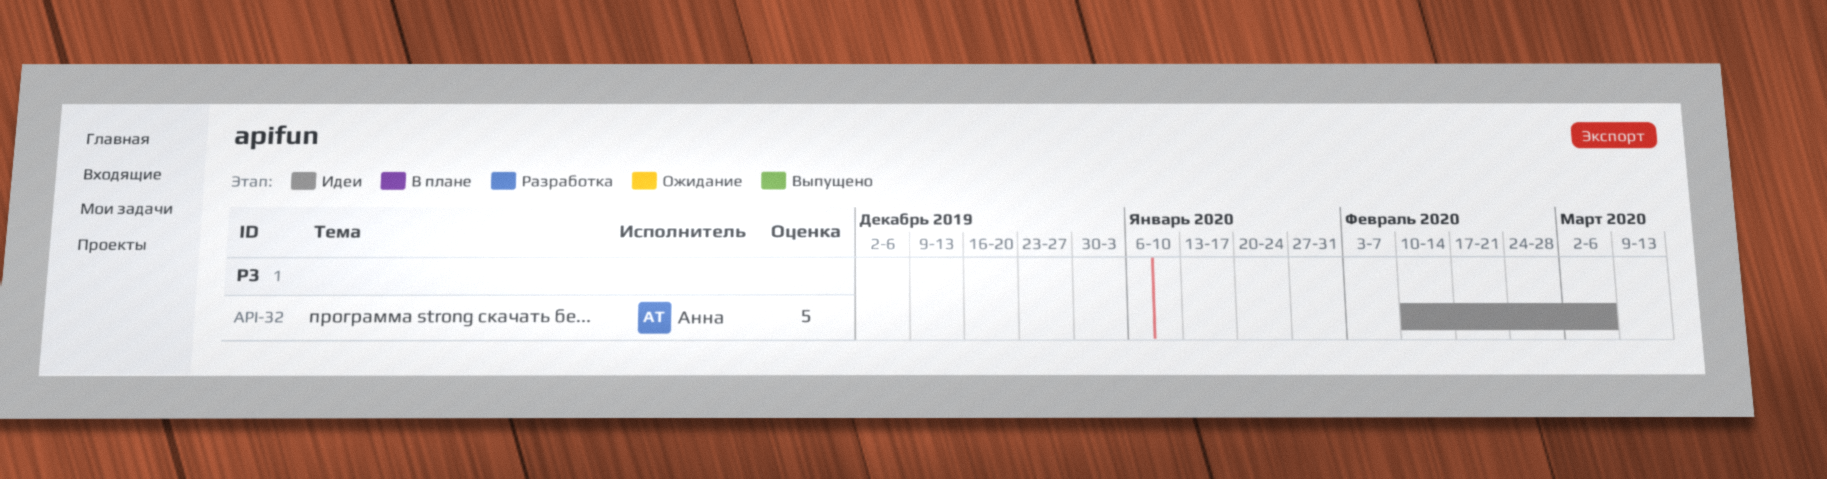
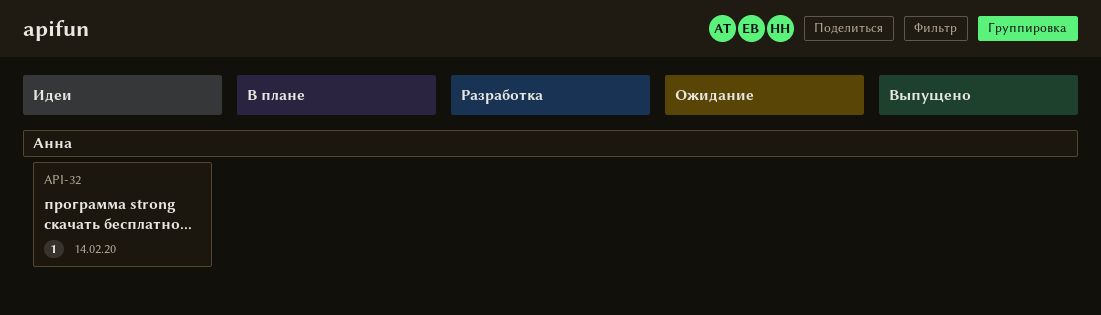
API-32, estimate: 5 -> 1
API-32, due: Mar 6 -> Feb 14

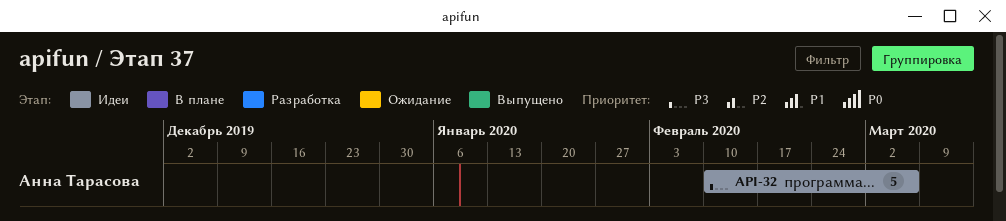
API-32, estimate: 1 -> 5
API-32, due: Feb 14 -> Mar 6

